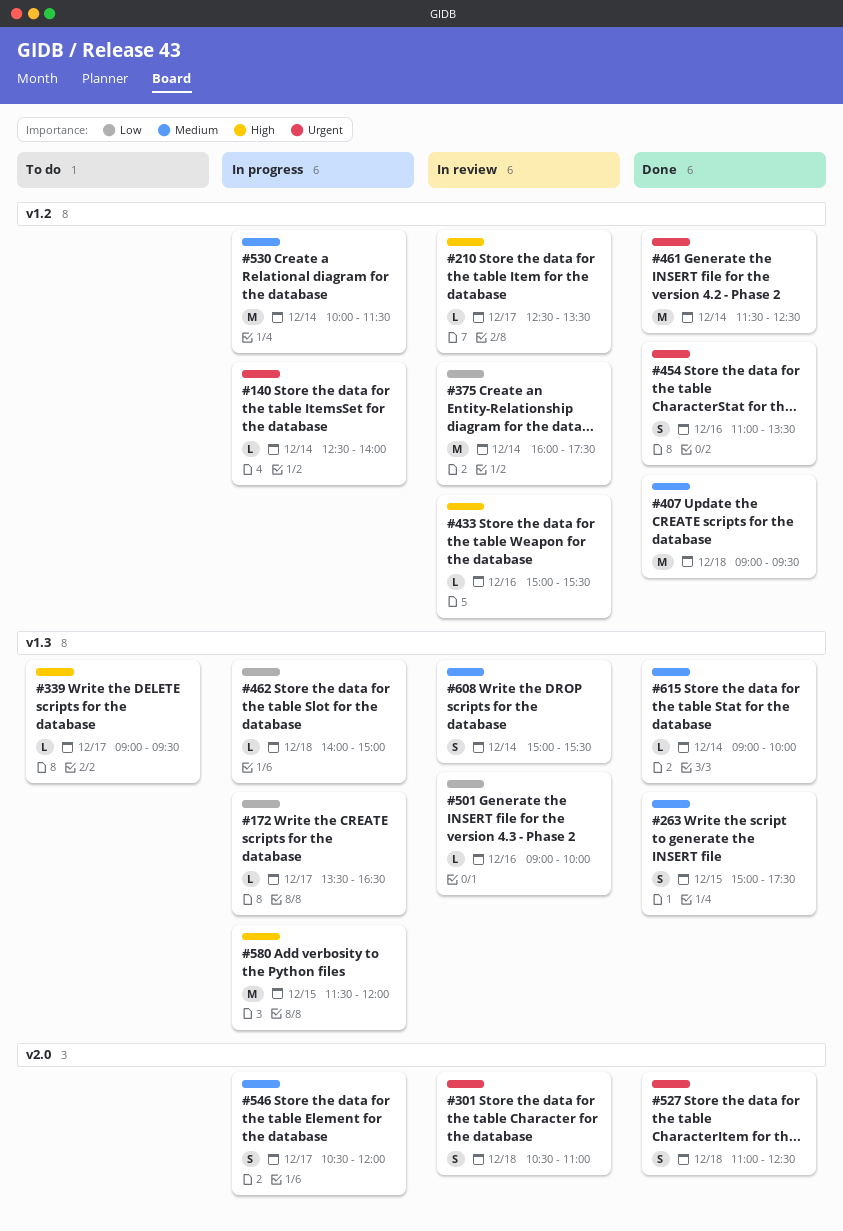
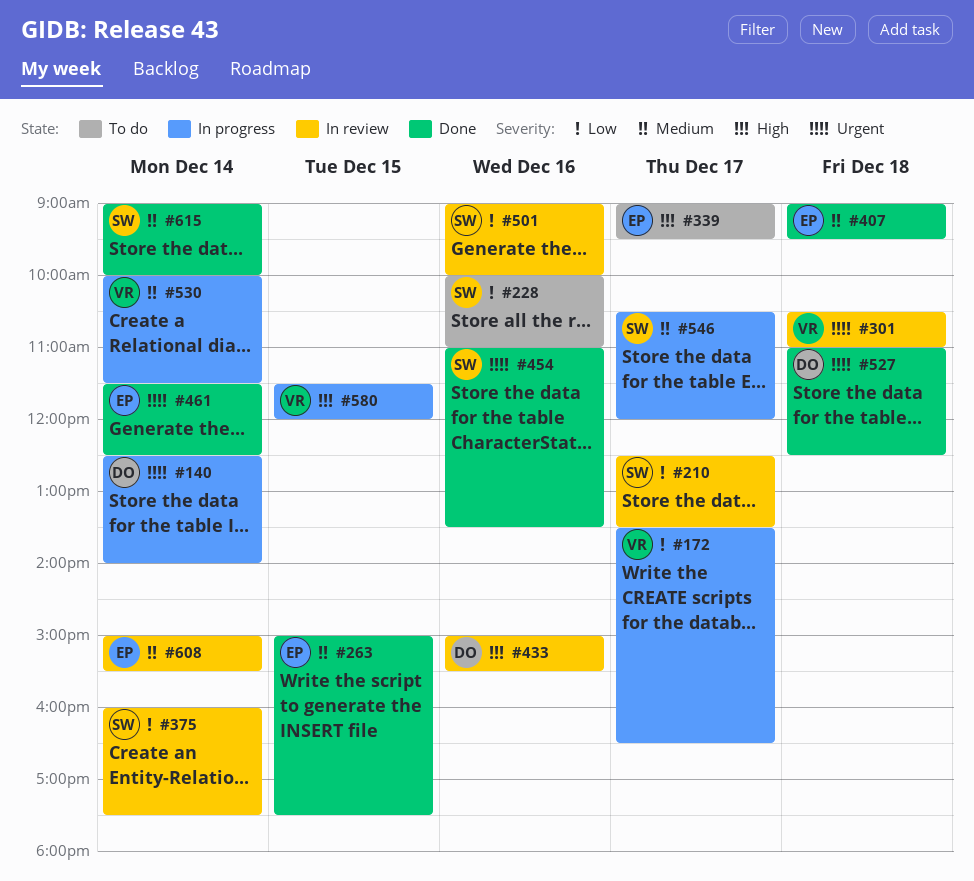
#210, priority: High -> Low
#228: none -> present
#462: present -> none

